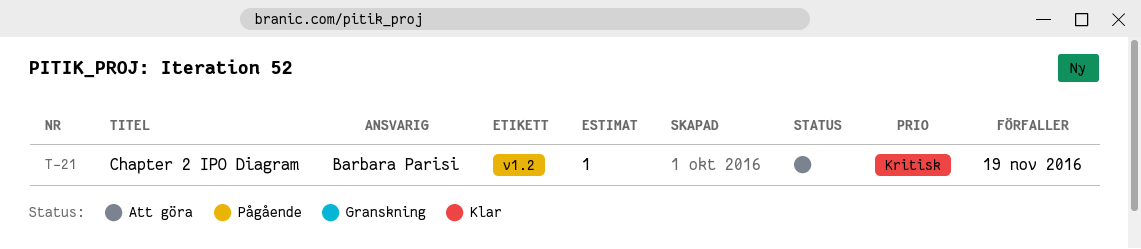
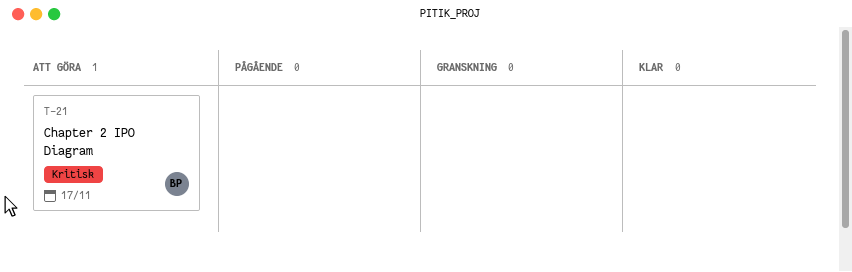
T-21, due: Nov 19 -> Nov 17

